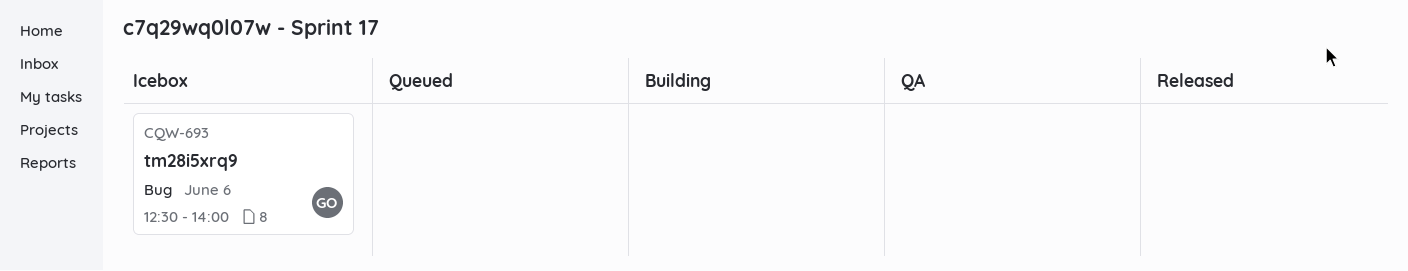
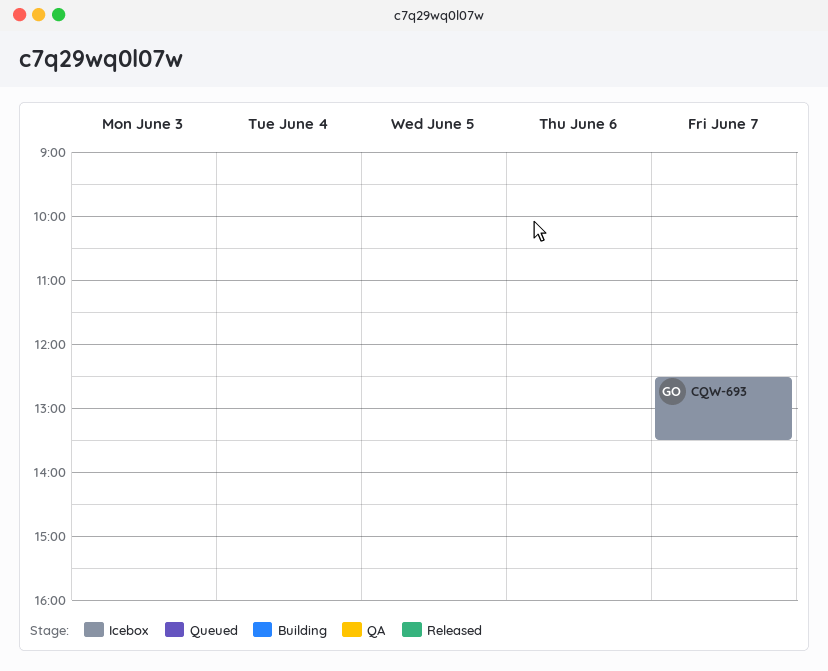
CQW-693, day: Jun 6 -> Jun 7
CQW-693, ends: 14:00 -> 13:30

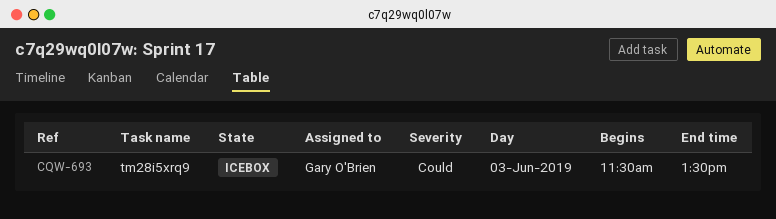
CQW-693, day: Jun 7 -> Jun 3
CQW-693, begins: 12:30 -> 11:30

